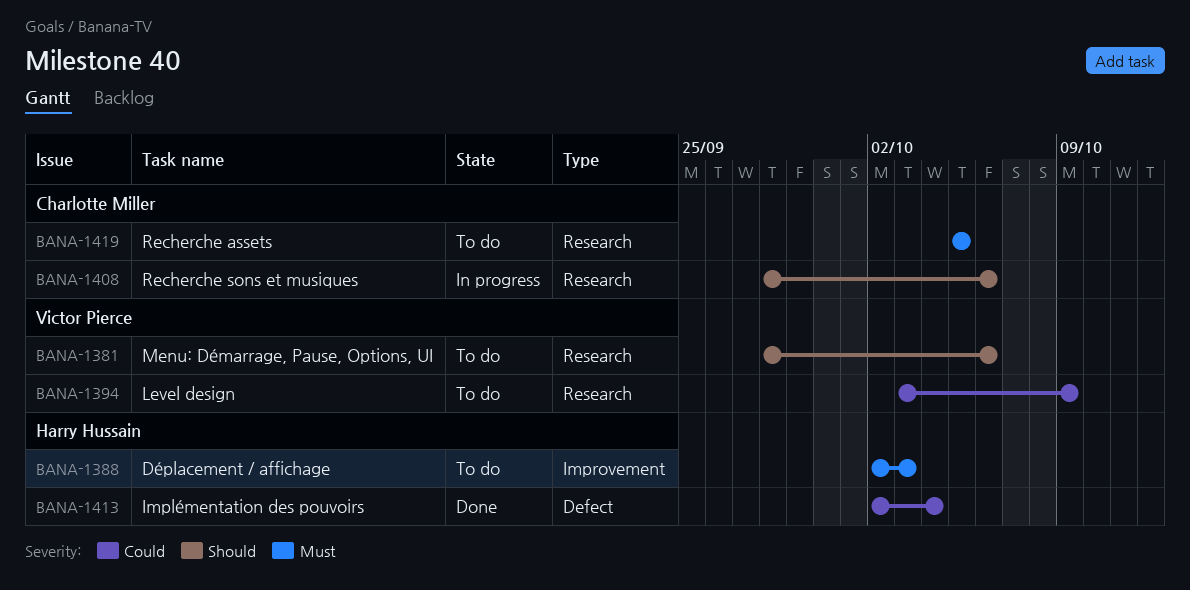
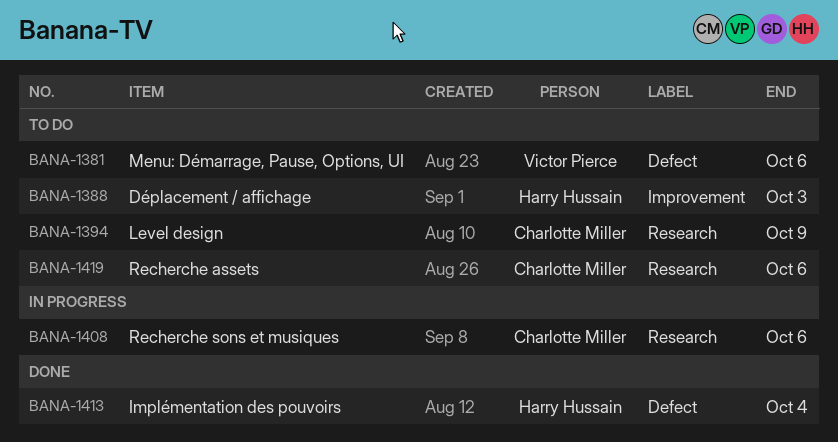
BANA-1381, label: Research -> Defect
BANA-1394, owner: Victor Pierce -> Charlotte Miller
BANA-1419, due: Oct 5 -> Oct 6

